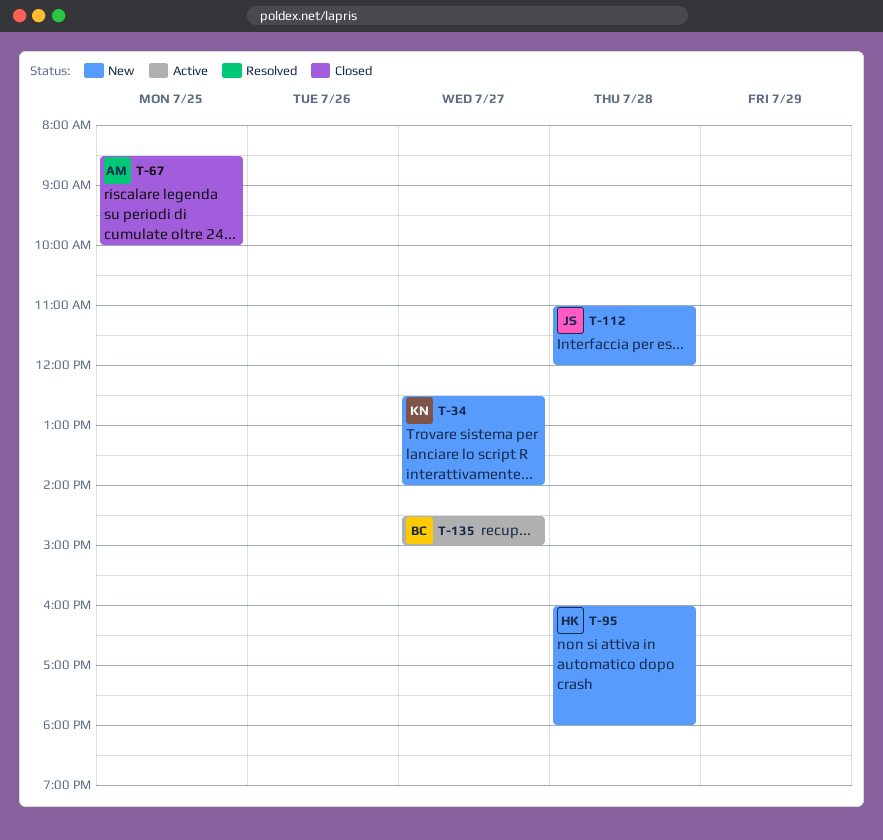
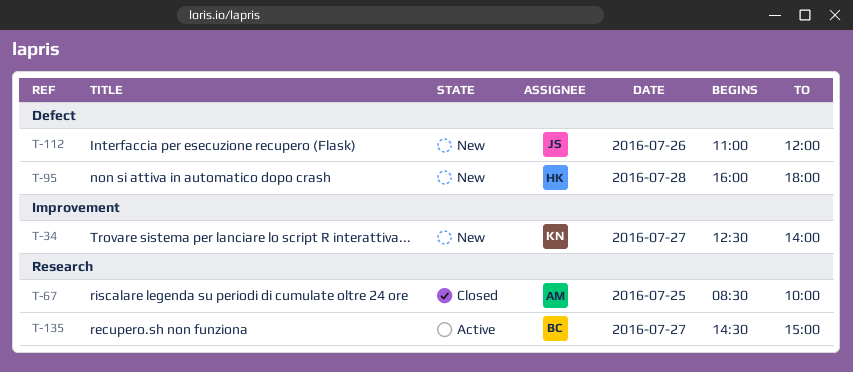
T-112, day: Jul 28 -> Jul 26

